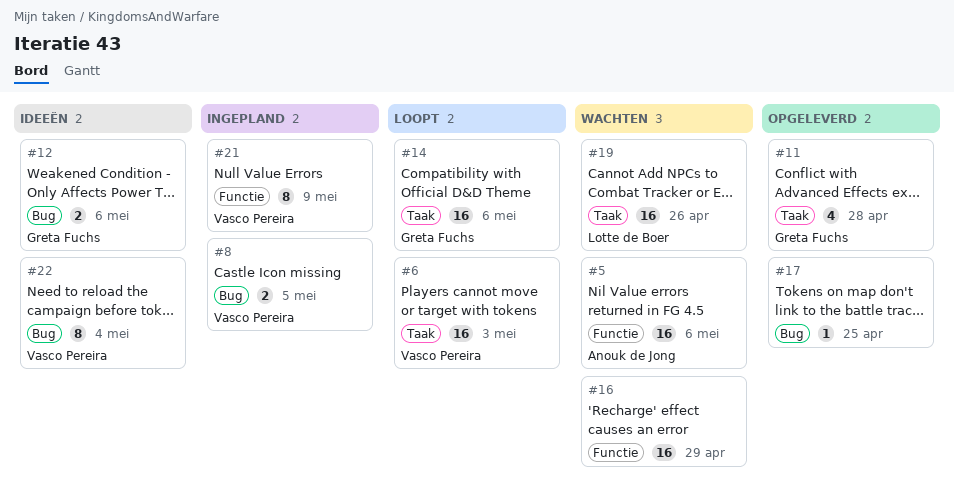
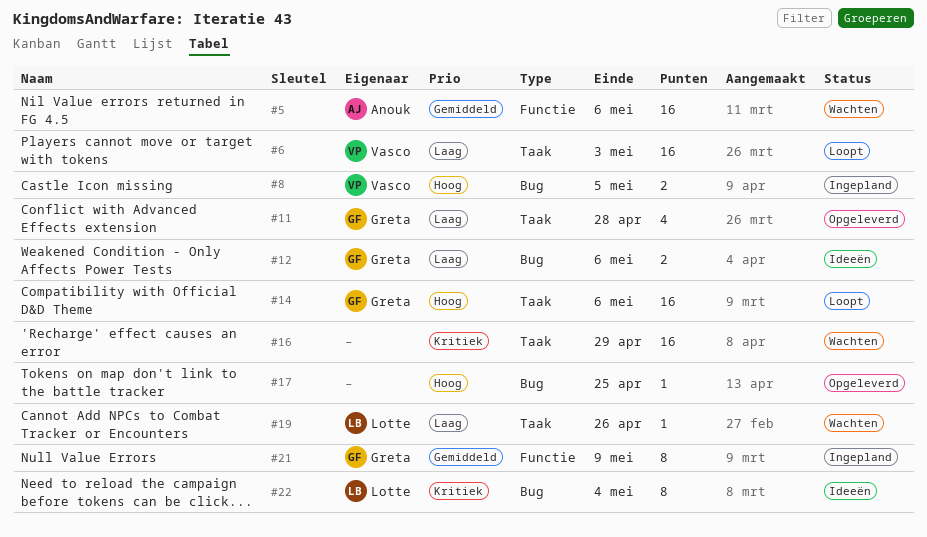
#16, label: Functie -> Taak
#19, estimate: 16 -> 1
#21, owner: Vasco Pereira -> Greta Fuchs
#22, owner: Vasco Pereira -> Lotte de Boer

